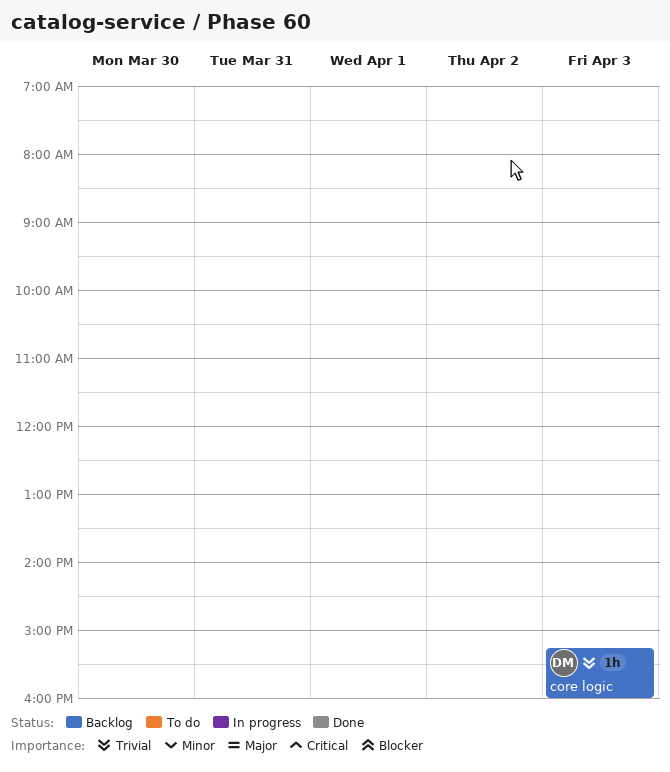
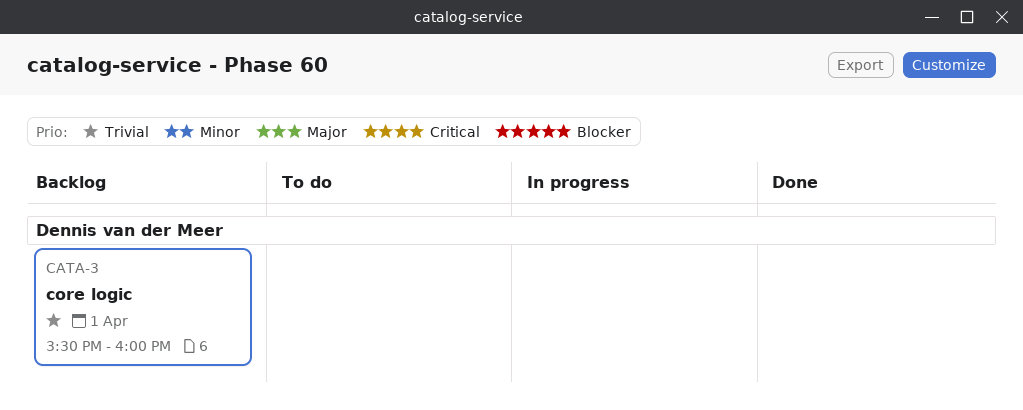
core logic, day: Apr 3 -> Apr 1
core logic, begins: 15:15 -> 15:30

